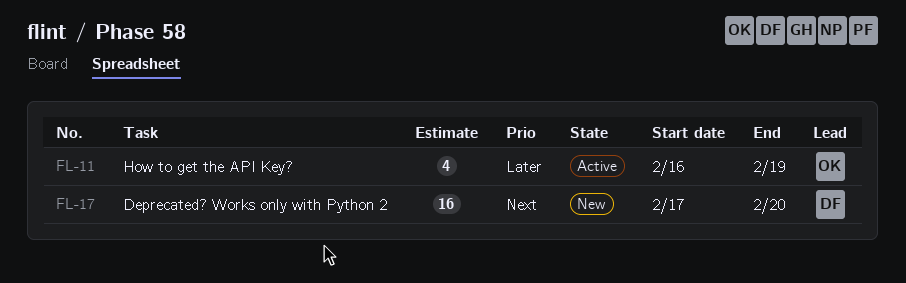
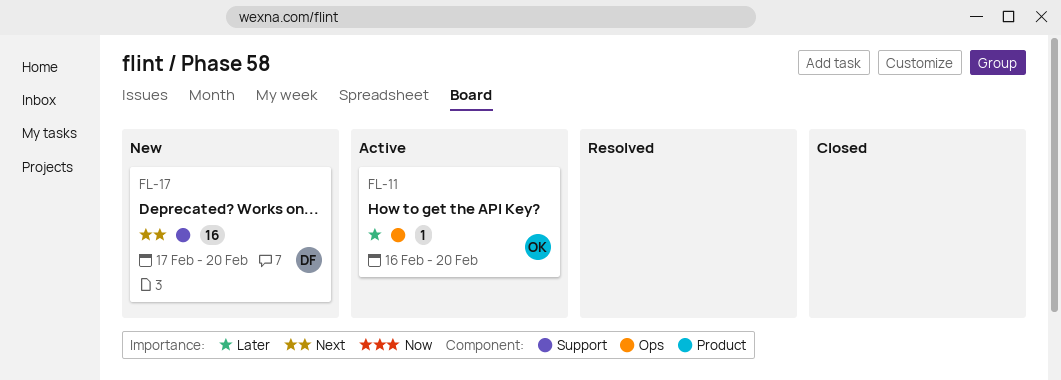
FL-11, estimate: 4 -> 1
FL-11, due: Feb 19 -> Feb 20

